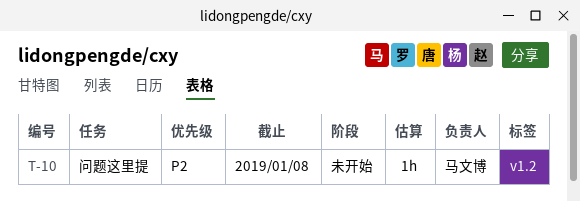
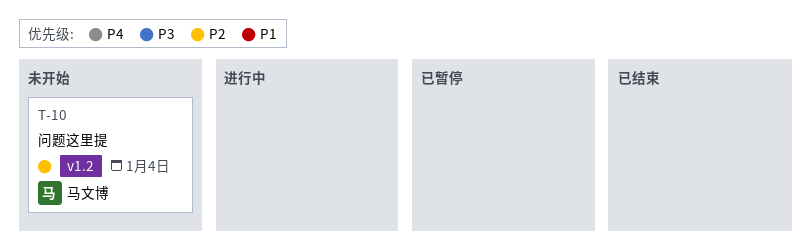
T-10, due: Jan 8 -> Jan 4

